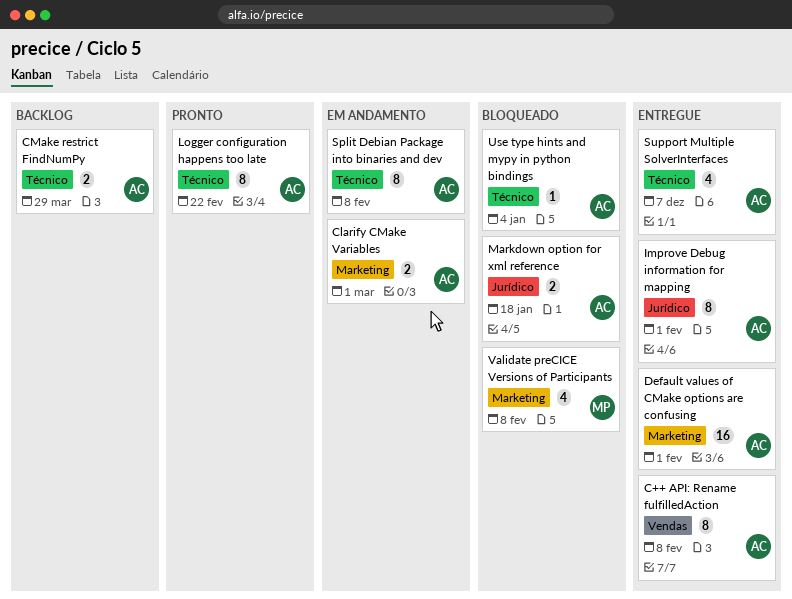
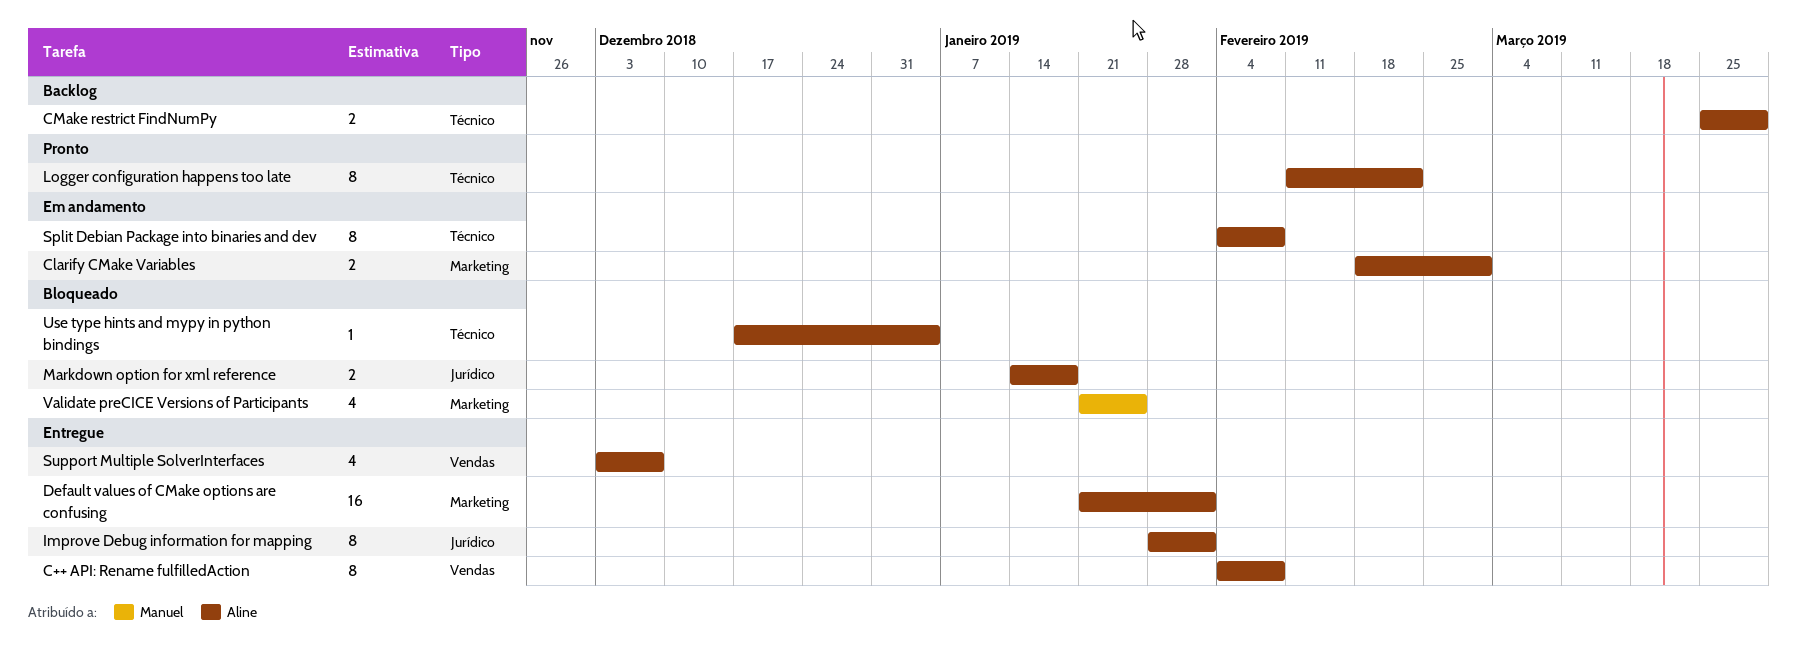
Support Multiple SolverInterfaces, label: Técnico -> Vendas
Validate preCICE Versions of Participants, due: Feb 8 -> Jan 25

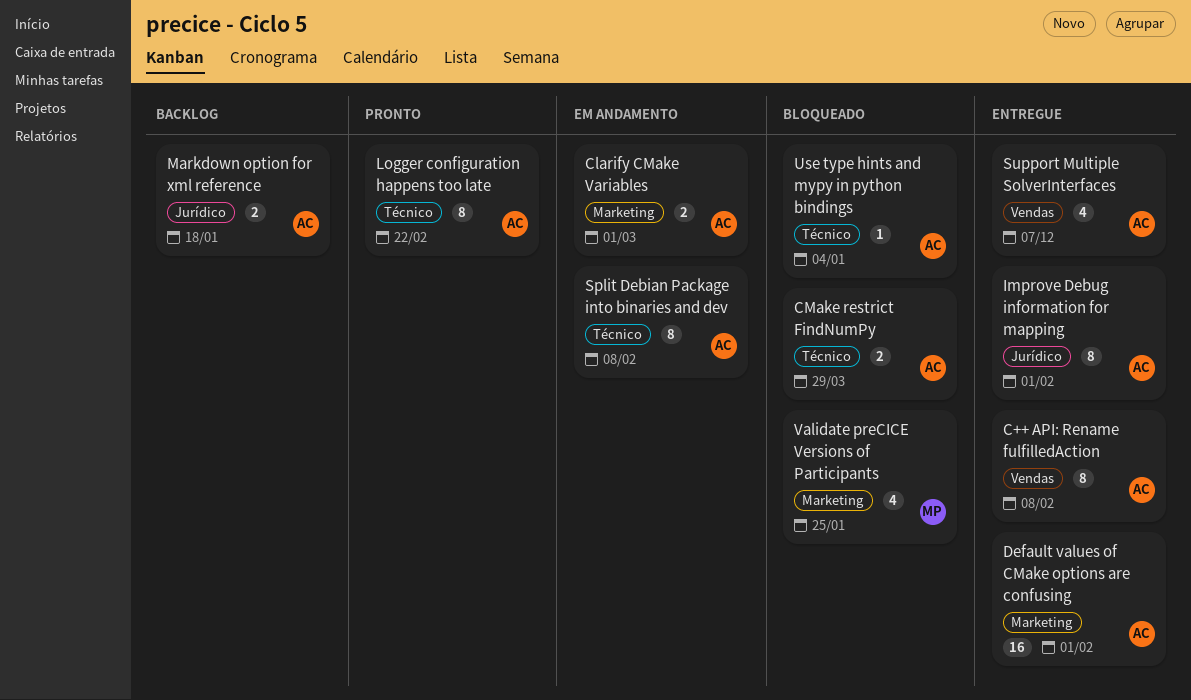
CMake restrict FindNumPy, status: Backlog -> Bloqueado
Markdown option for xml reference, status: Bloqueado -> Backlog

